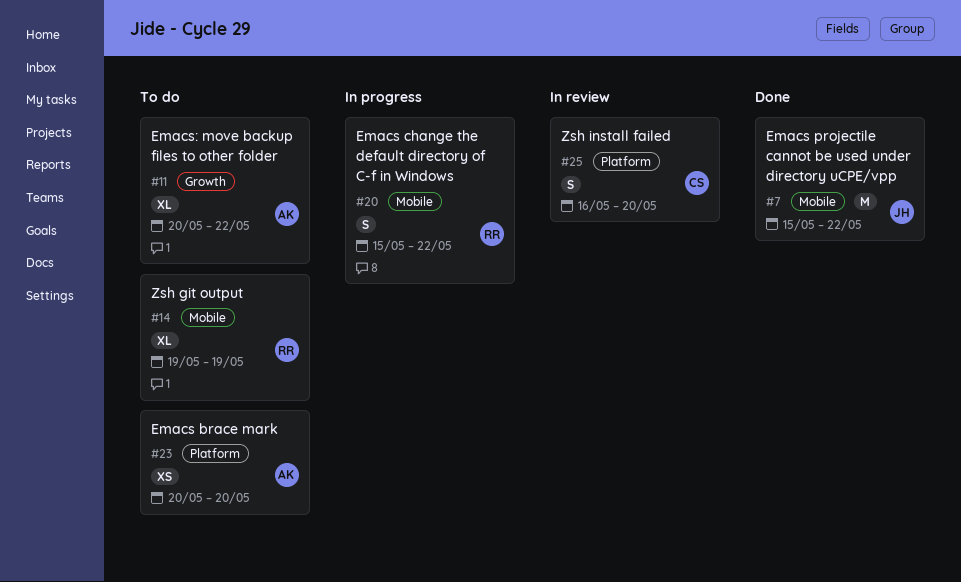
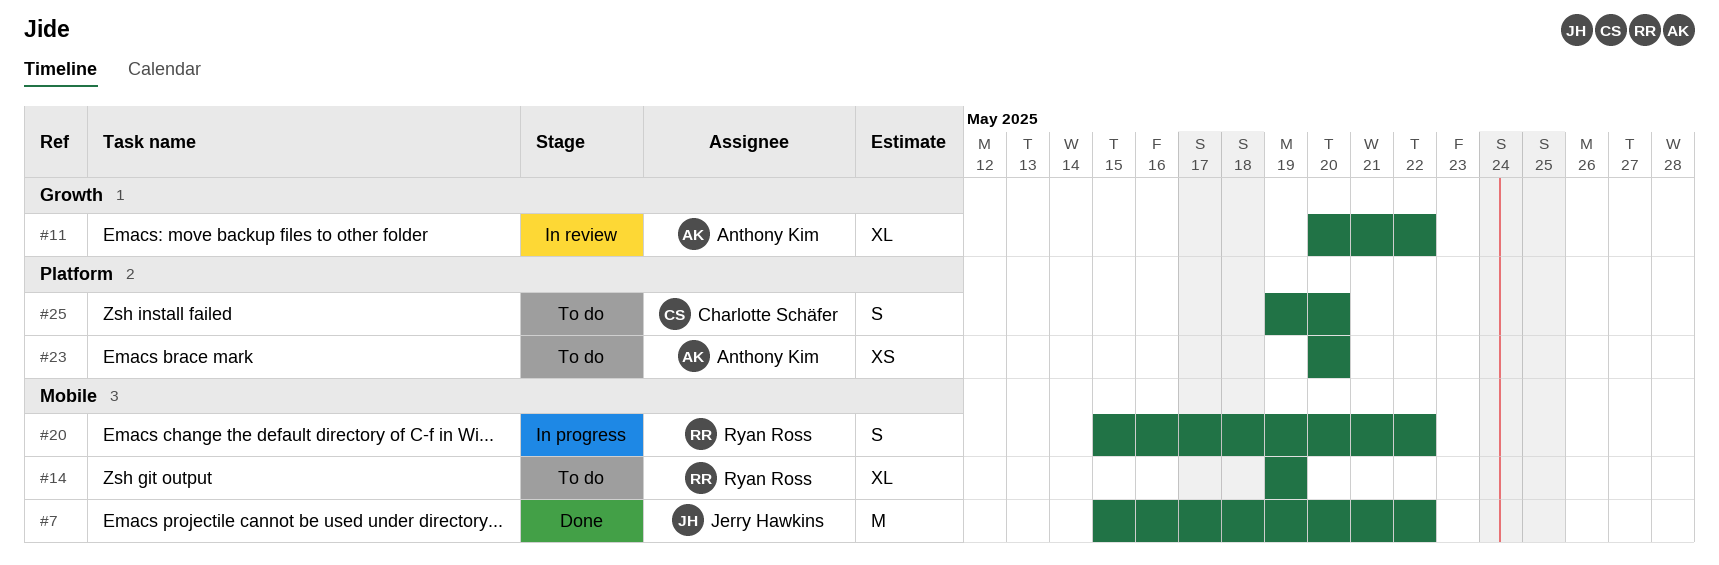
#11, status: To do -> In review
#25, status: In review -> To do
#25, start: May 16 -> May 19

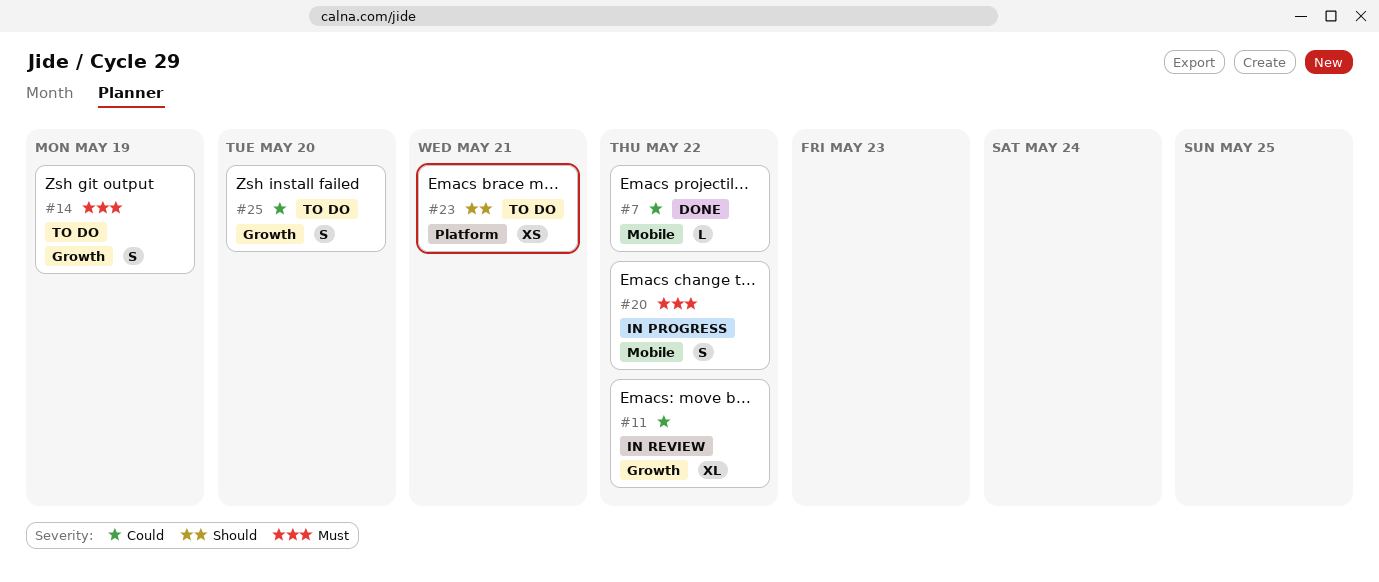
#7, estimate: M -> L
#14, label: Mobile -> Growth
#14, estimate: XL -> S
#23, due: May 20 -> May 21
#25, label: Platform -> Growth

